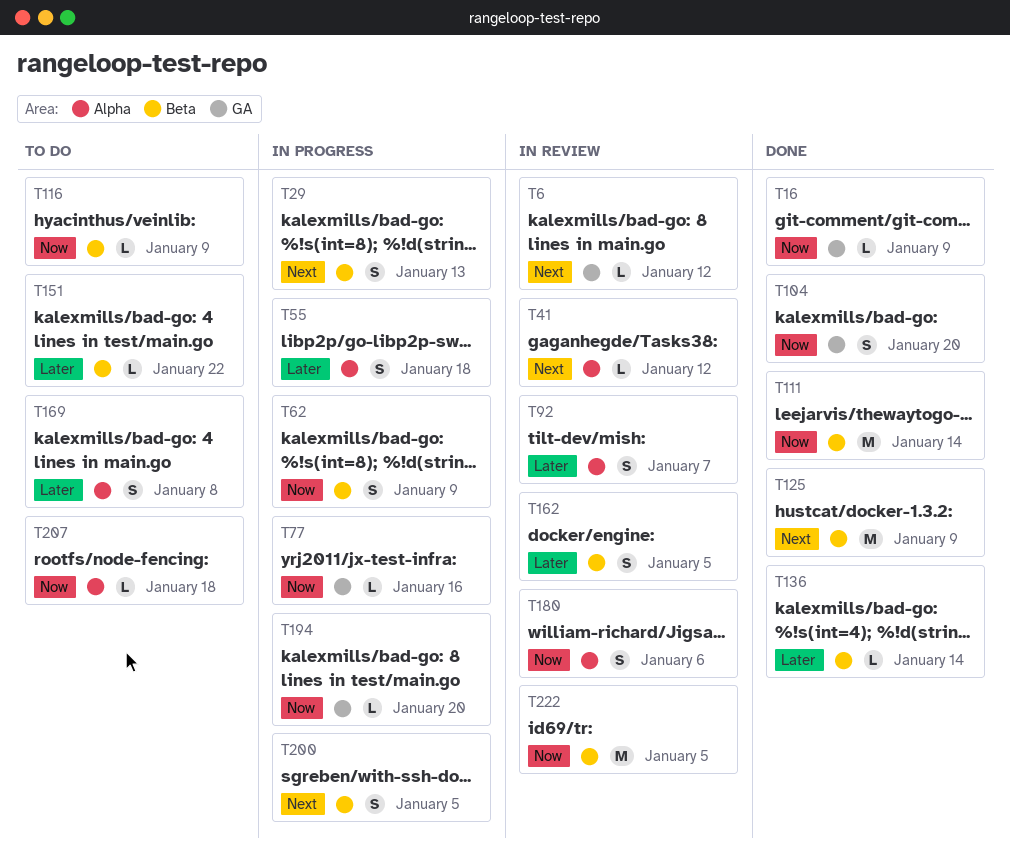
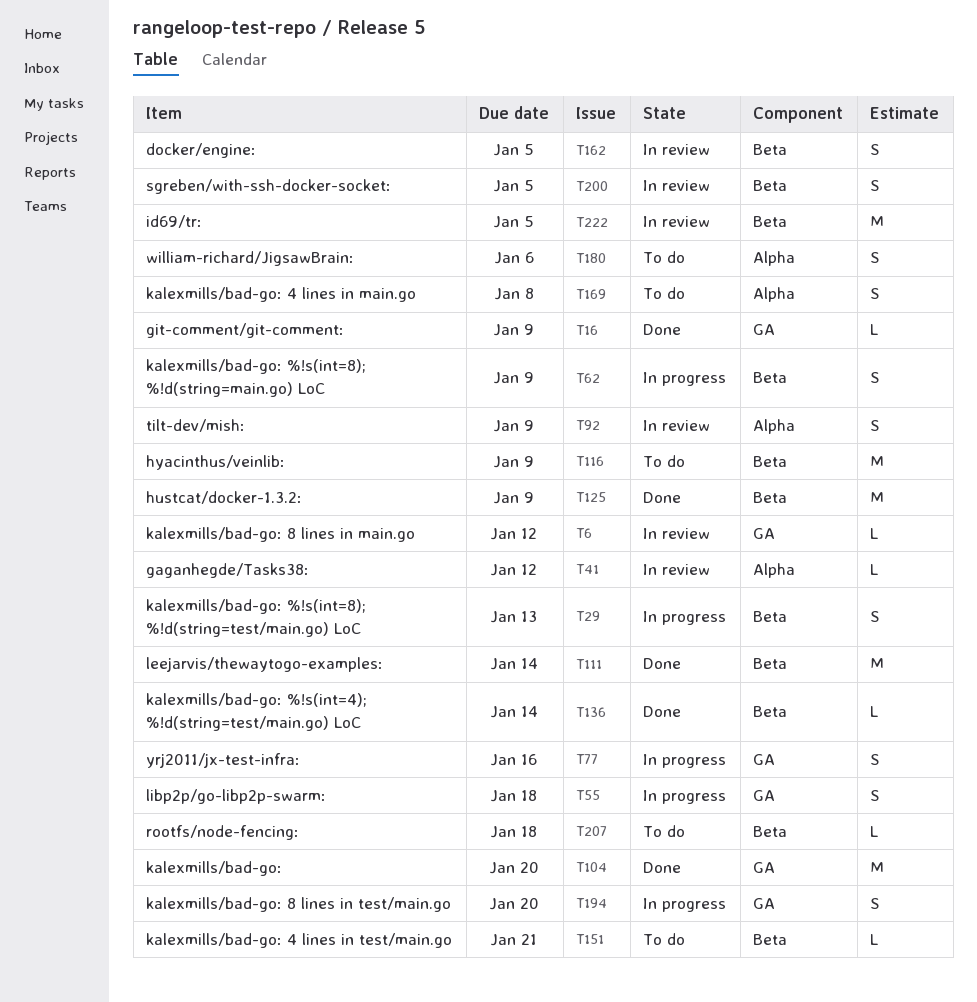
T55, label: Alpha -> GA
T77, estimate: L -> S
T92, due: Jan 7 -> Jan 9
T104, estimate: S -> M
T116, estimate: L -> M
T151, due: Jan 22 -> Jan 21
T180, status: In review -> To do
T194, estimate: L -> S
T200, status: In progress -> In review
T207, label: Alpha -> Beta

